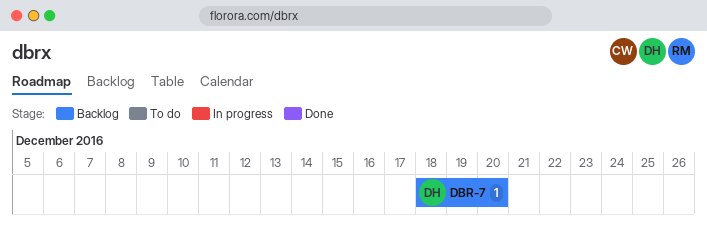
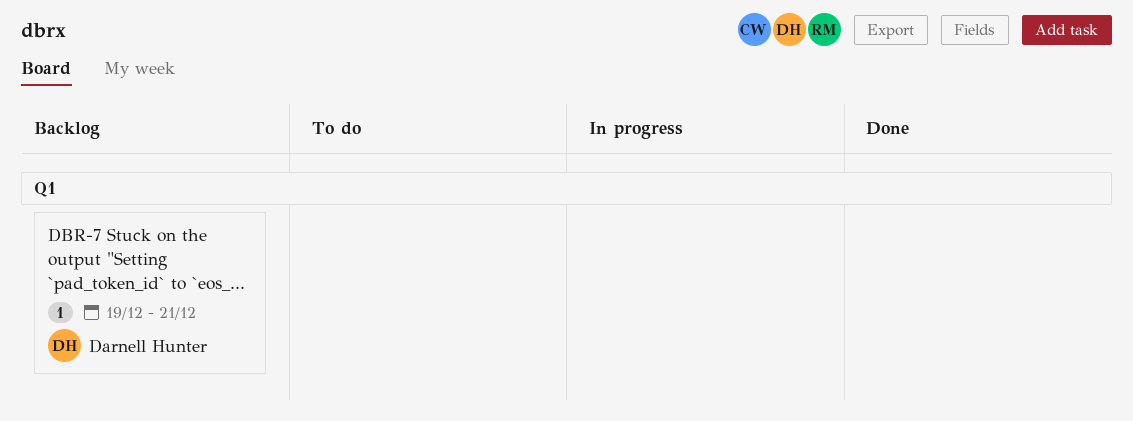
DBR-7, start: Dec 18 -> Dec 19
DBR-7, due: Dec 20 -> Dec 21

